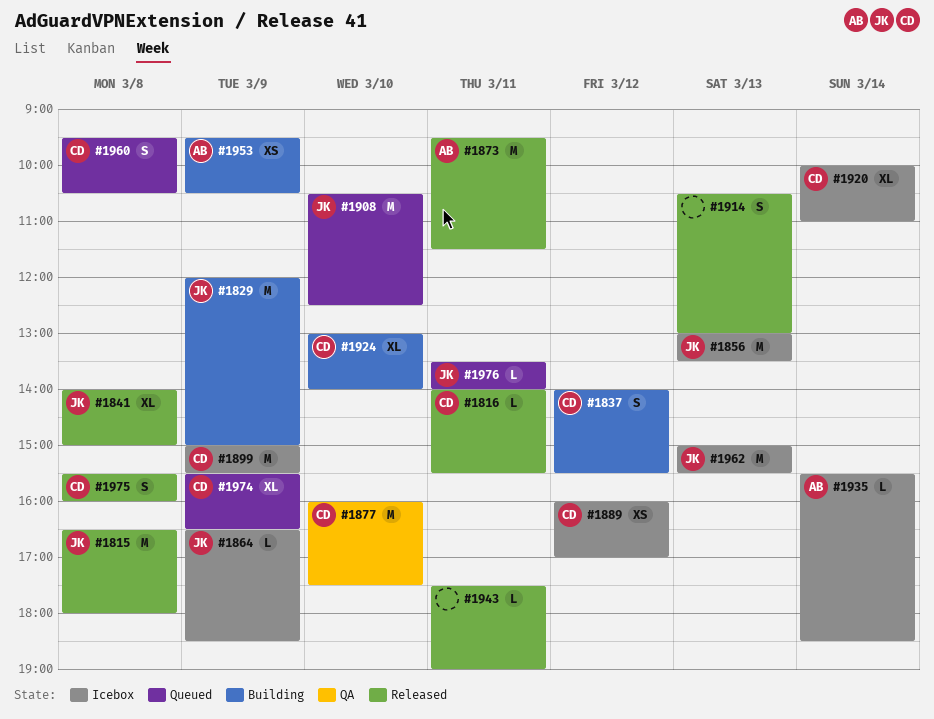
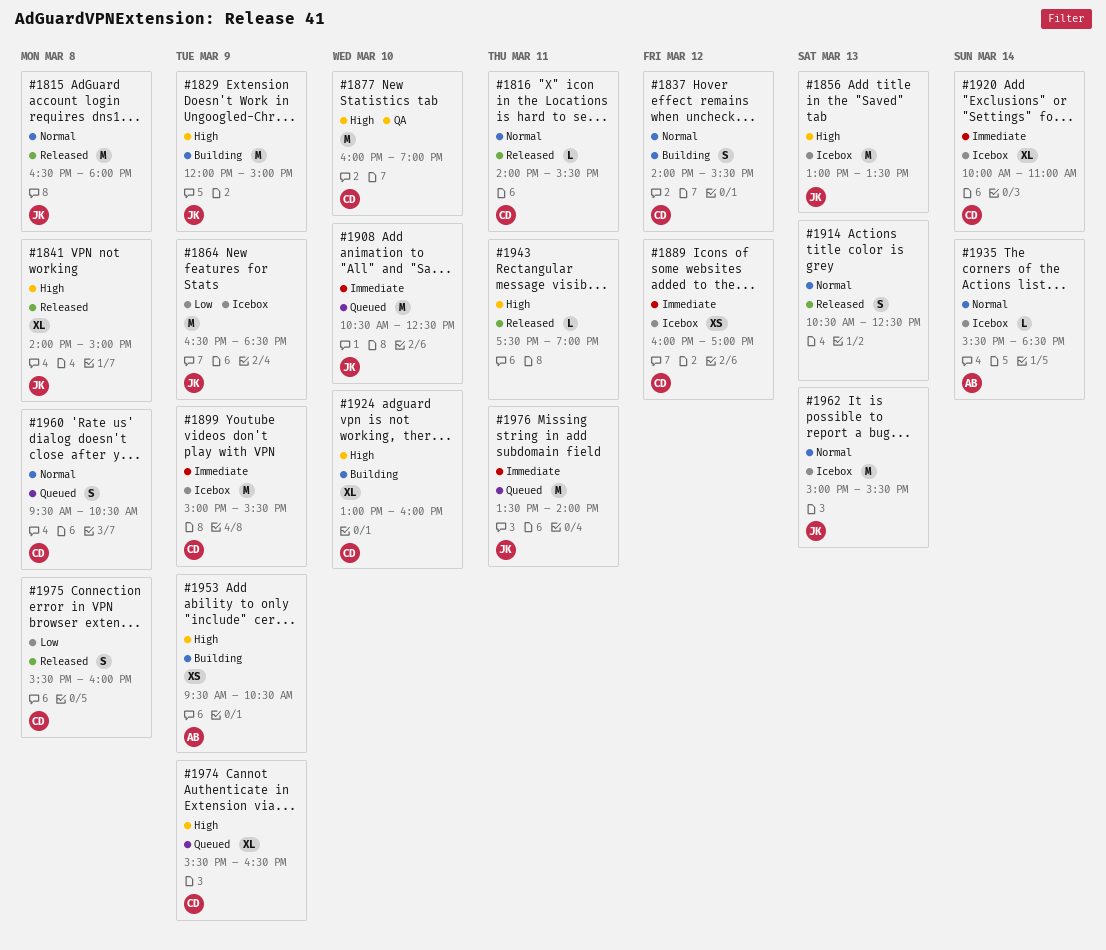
#1864, estimate: L -> M
#1873: present -> none
#1877, ends: 17:30 -> 19:00
#1914, ends: 13:00 -> 12:30
#1924, ends: 14:00 -> 16:00
#1976, estimate: L -> M

